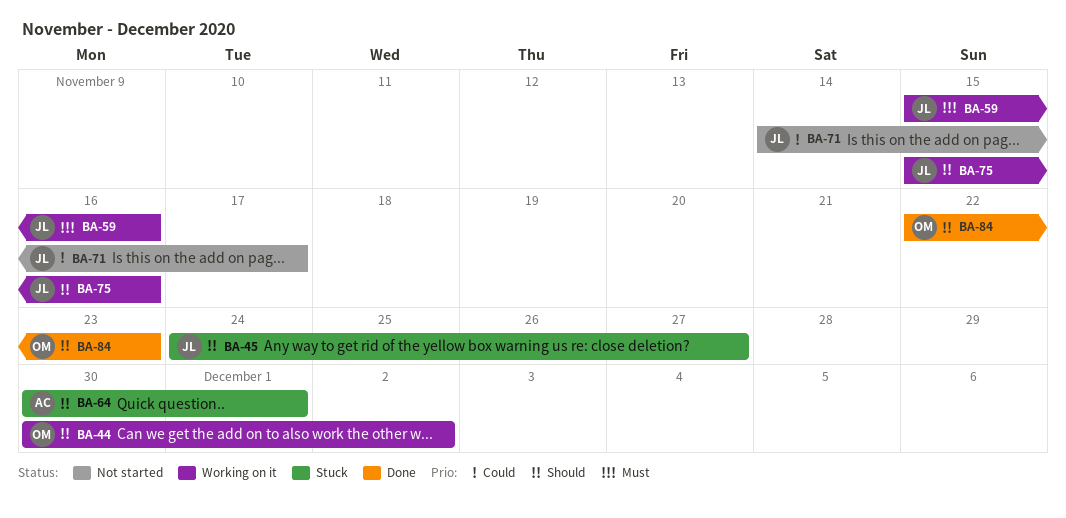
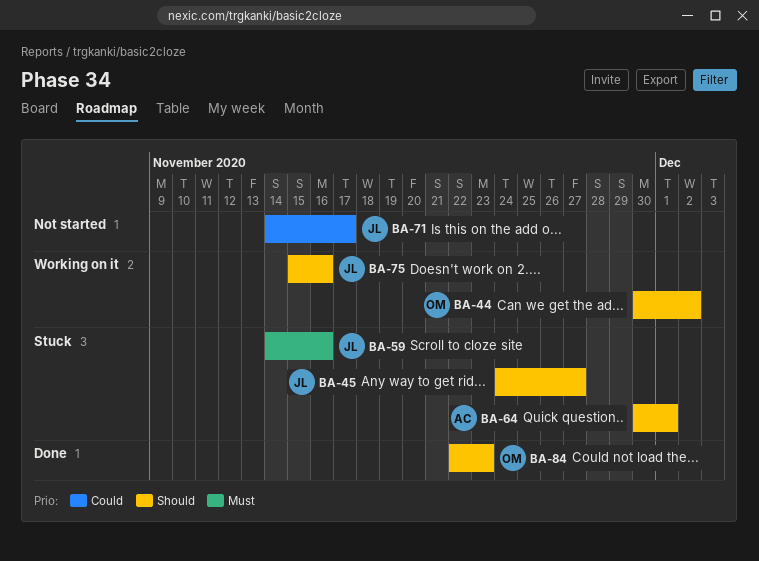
BA-59, status: Working on it -> Stuck
BA-59, start: Nov 15 -> Nov 14

